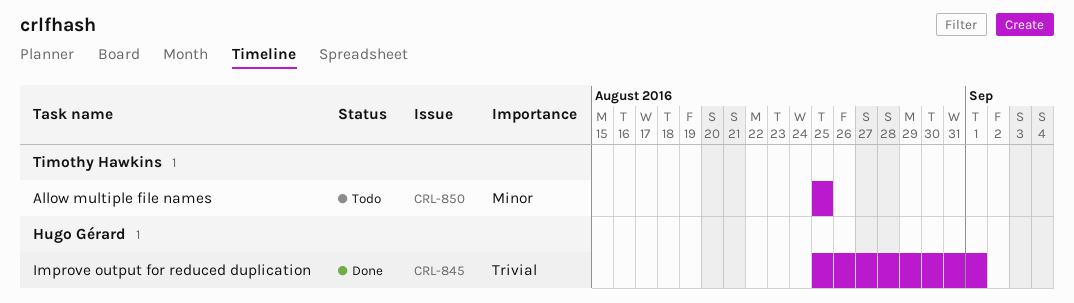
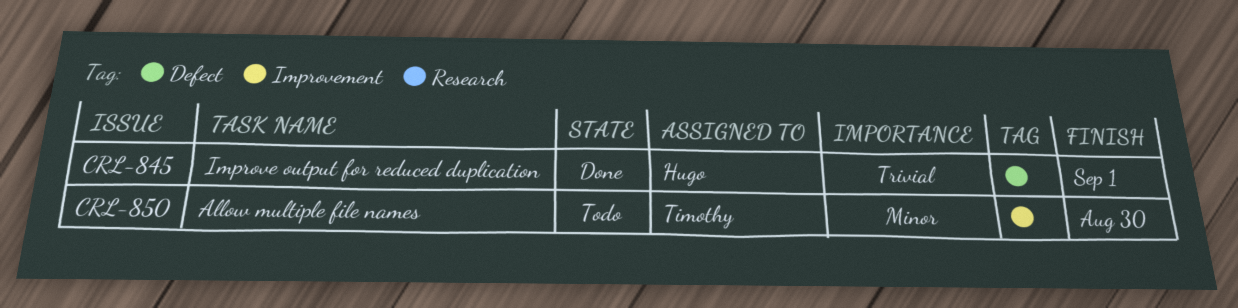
CRL-850, due: Aug 25 -> Aug 30

